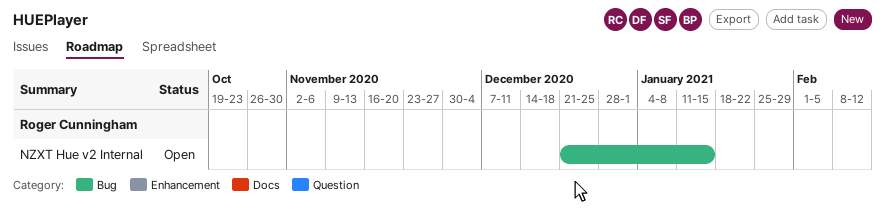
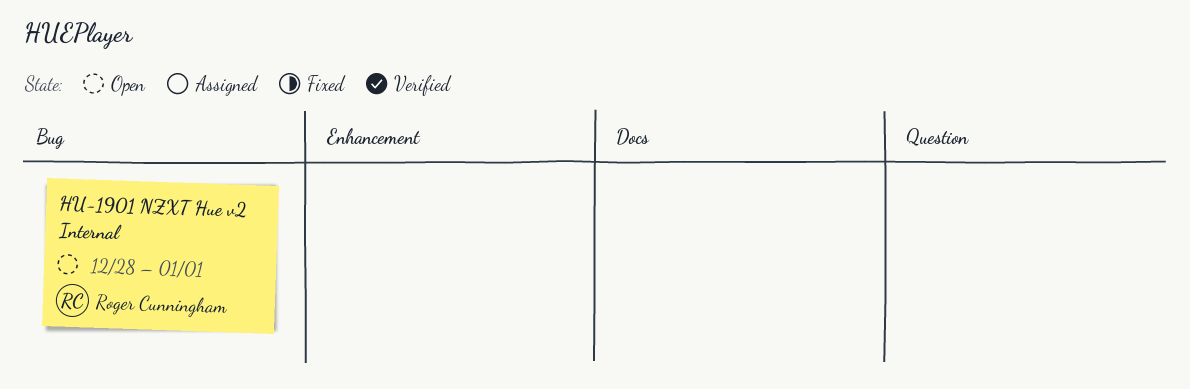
NZXT Hue v2 Internal, start: Dec 21 -> Dec 28
NZXT Hue v2 Internal, due: Jan 15 -> Jan 1

